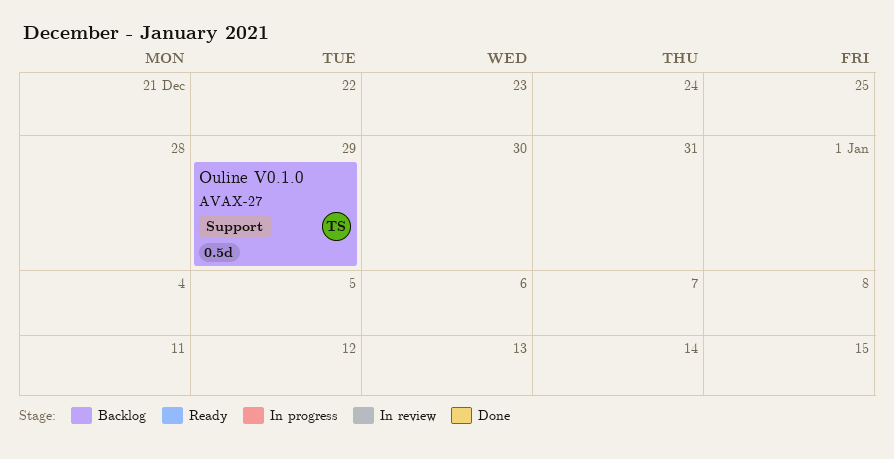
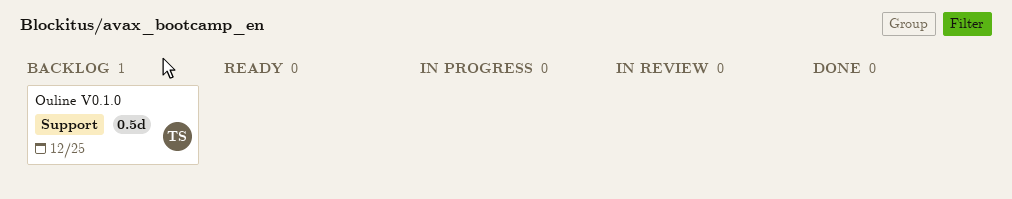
Ouline V0.1.0, due: Dec 29 -> Dec 25

